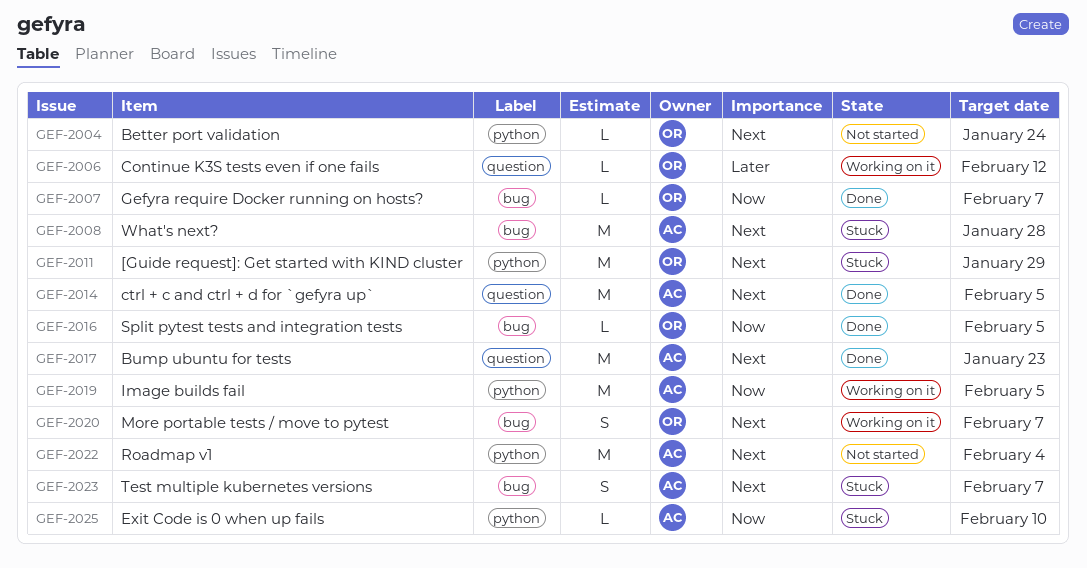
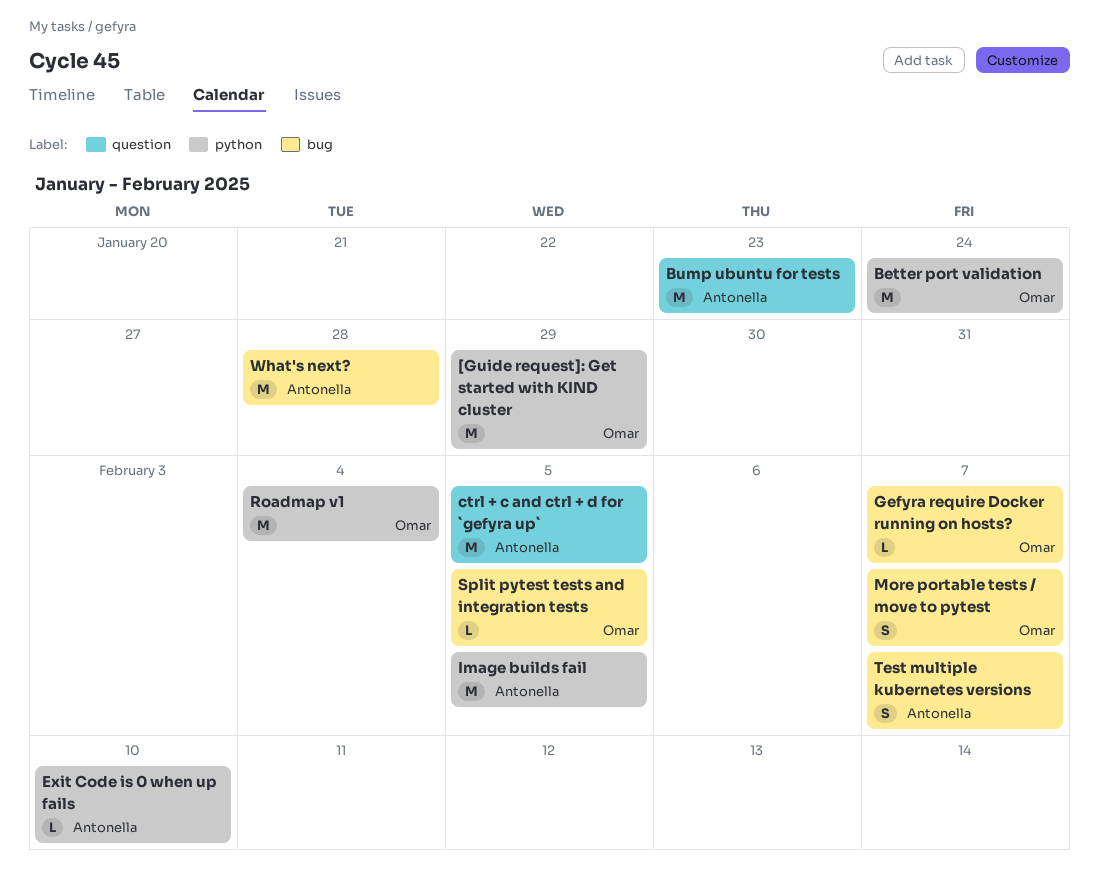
Better port validation, estimate: L -> M
Continue K3S tests even if one fails: present -> none
Roadmap v1, owner: Antonella -> Omar

